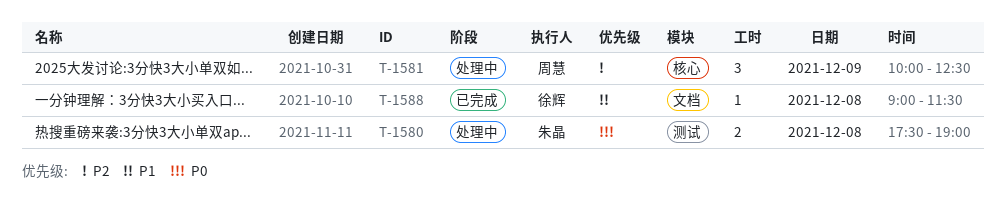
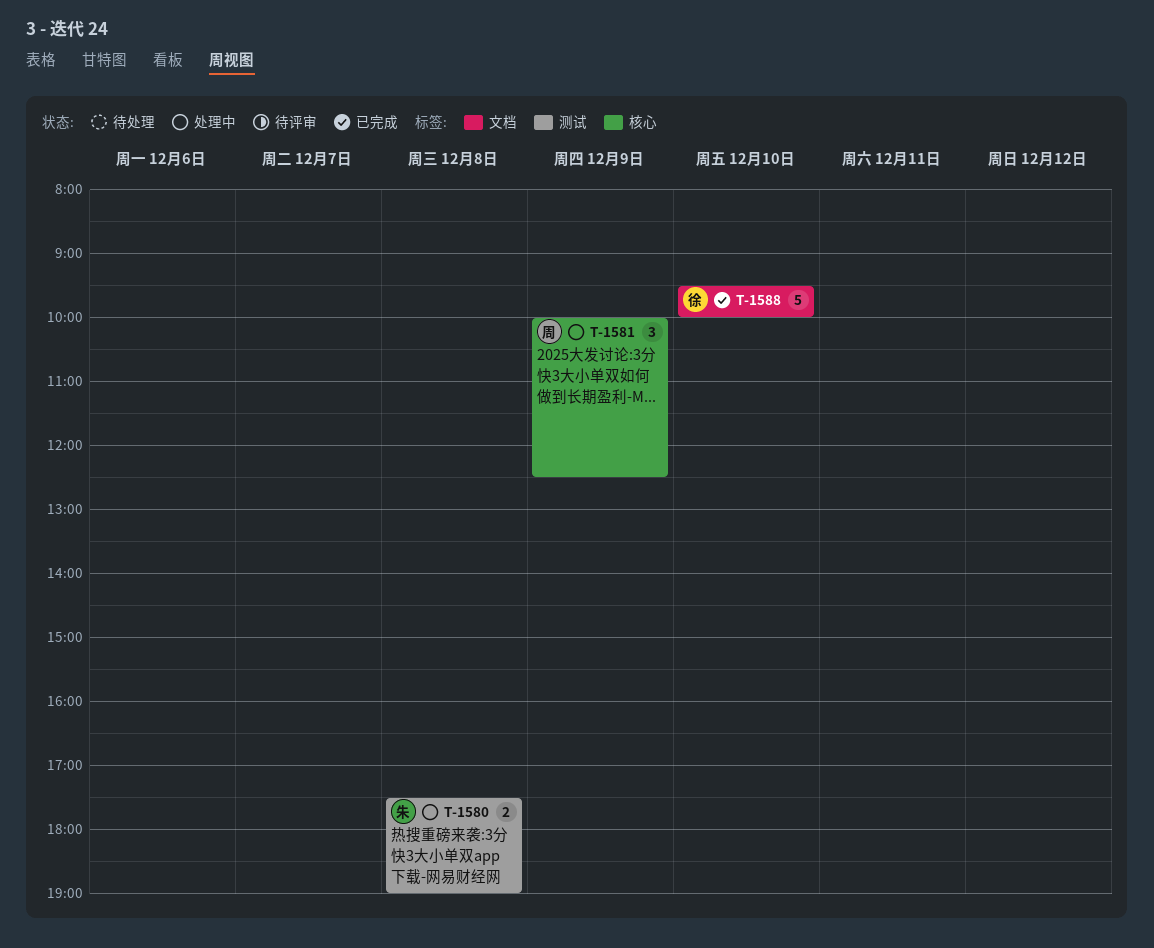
T-1588, estimate: 1 -> 5
T-1588, day: Dec 8 -> Dec 10
T-1588, begins: 09:00 -> 09:30
T-1588, ends: 11:30 -> 10:00

